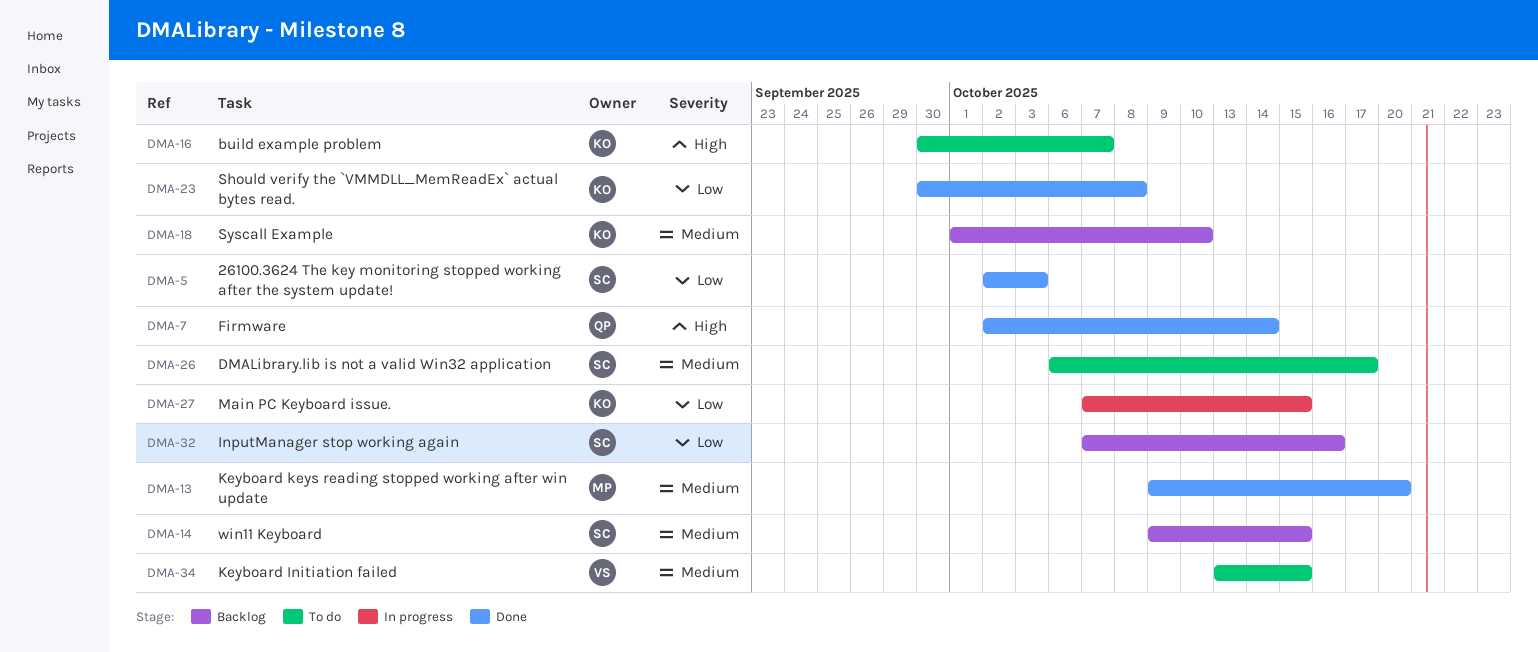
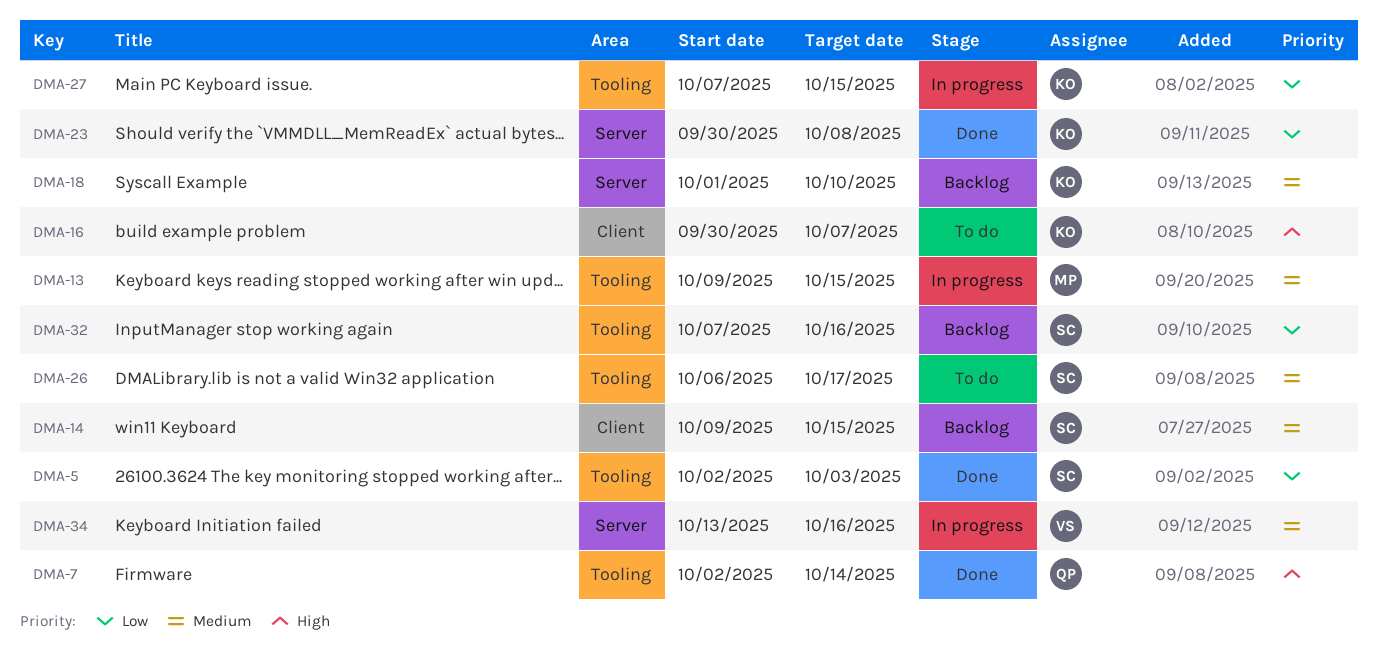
DMA-13, status: Done -> In progress
DMA-13, due: Oct 20 -> Oct 15
DMA-34, status: To do -> In progress
DMA-34, due: Oct 15 -> Oct 16

